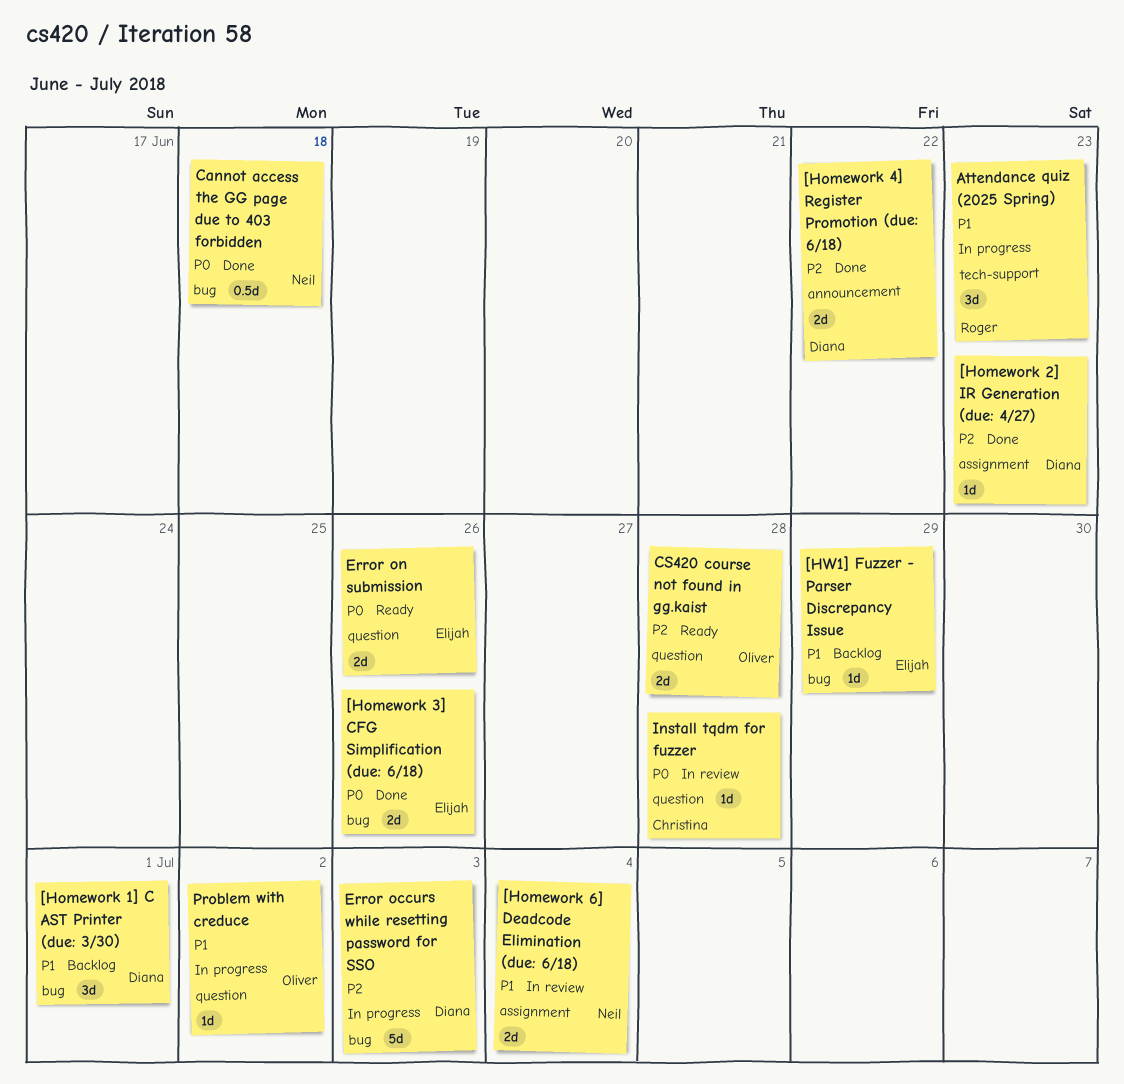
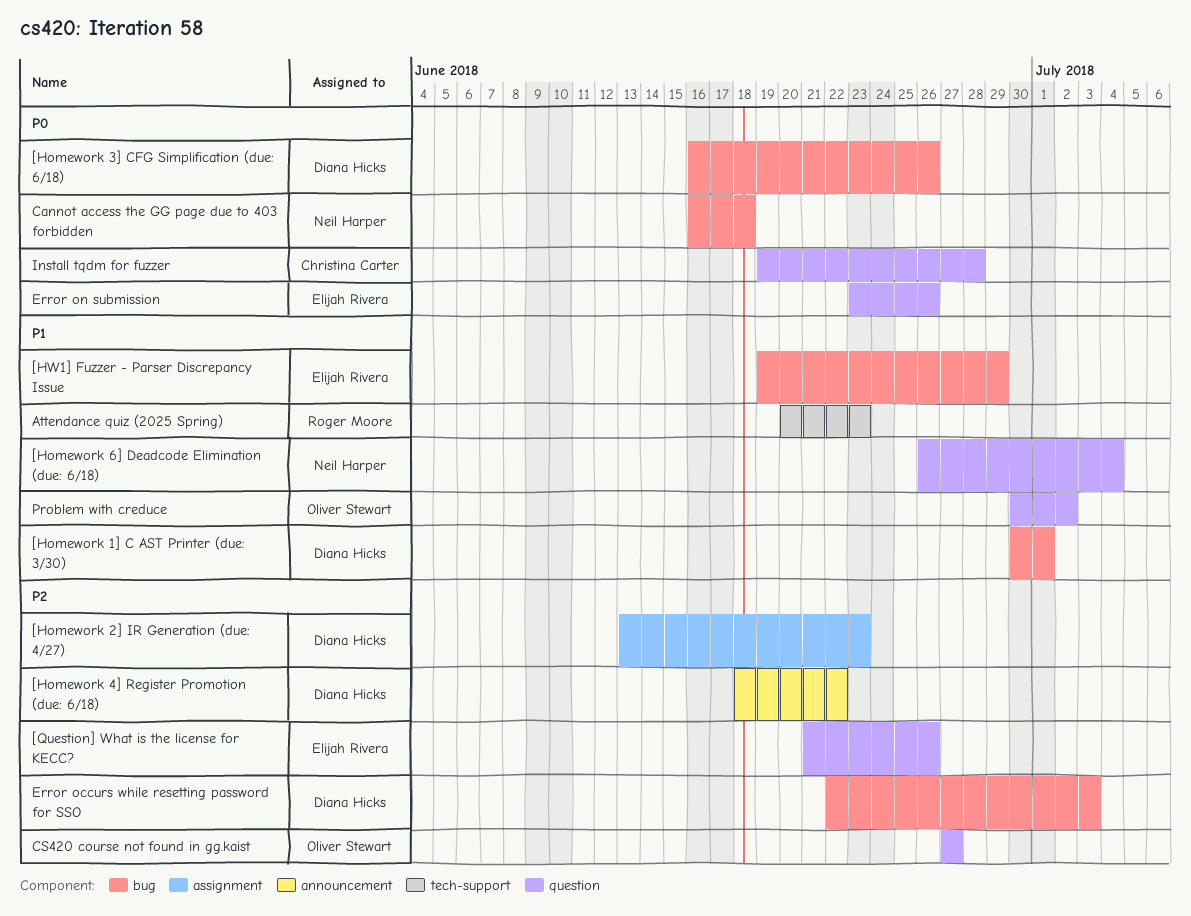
[Homework 3] CFG Simplification (due: 6/18), owner: Elijah Rivera -> Diana Hicks
[Homework 6] Deadcode Elimination (due: 6/18), label: assignment -> question
[Question] What is the license for KECC?: none -> present
CS420 course not found in gg.kaist, due: Jun 28 -> Jun 27

